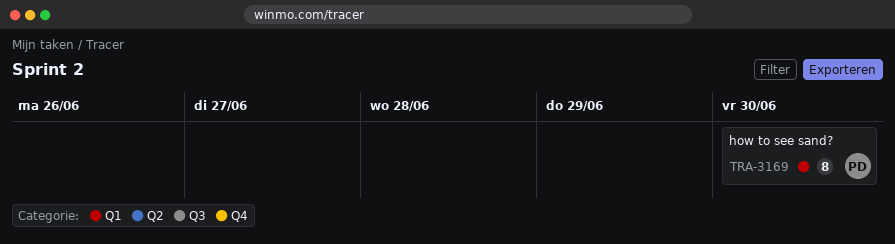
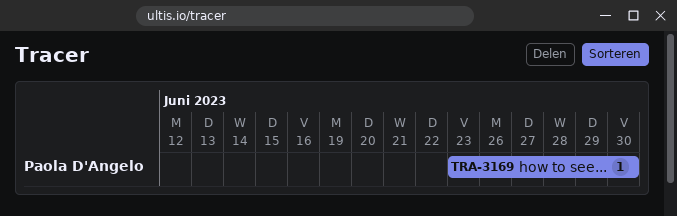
TRA-3169, estimate: 8 -> 1

